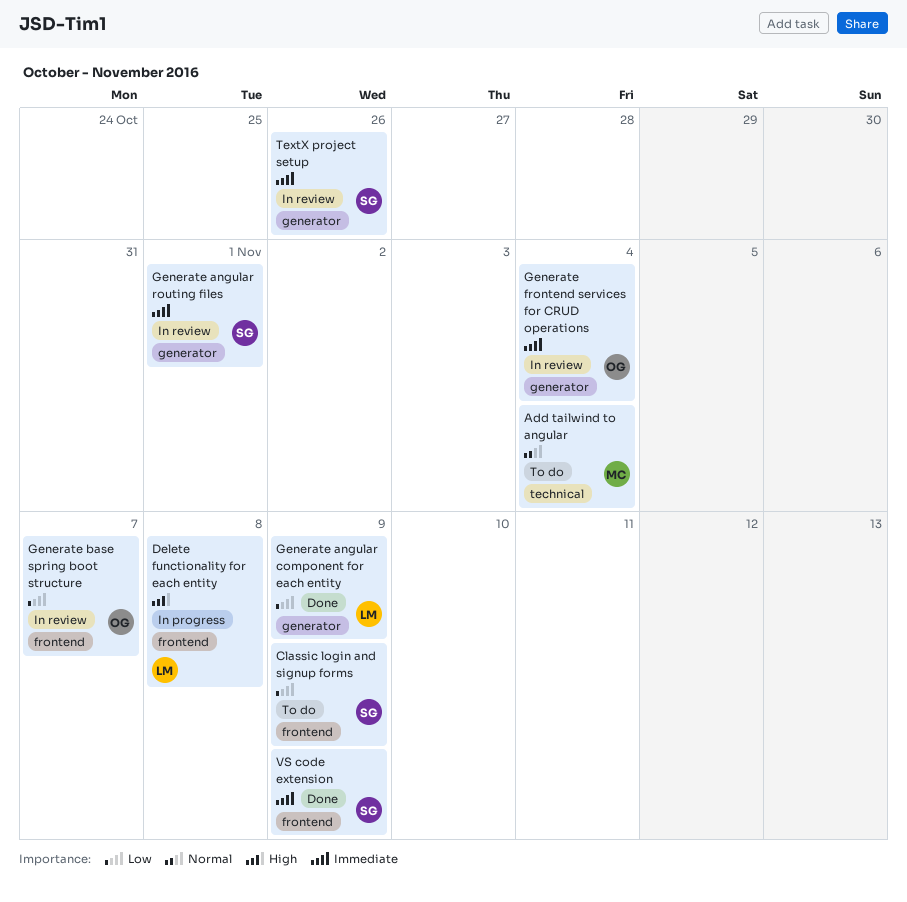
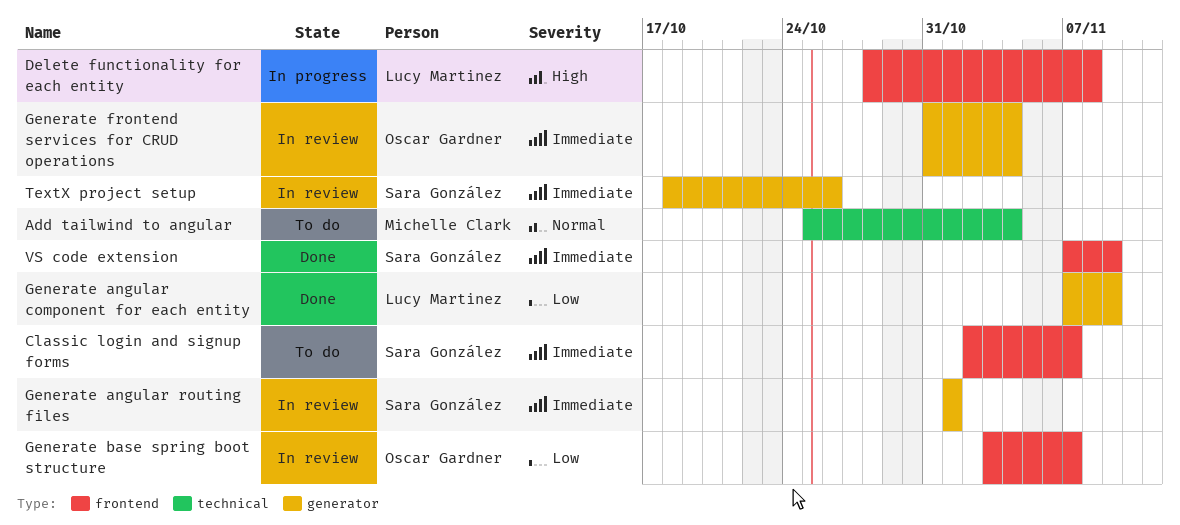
Classic login and signup forms, priority: Low -> Immediate
Classic login and signup forms, due: Nov 9 -> Nov 7

